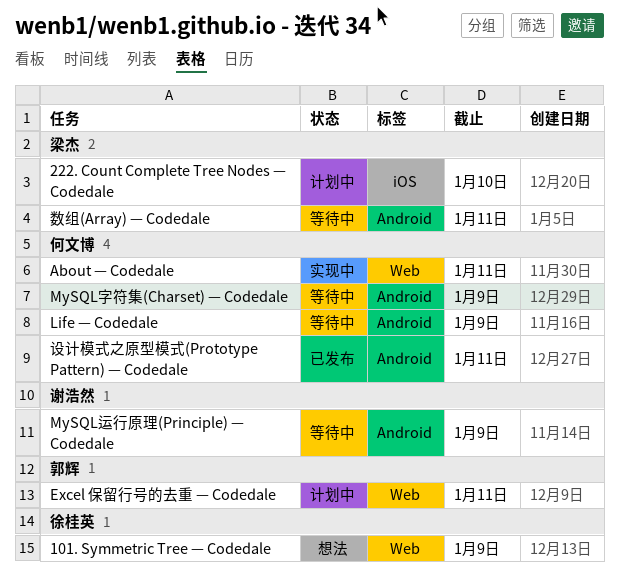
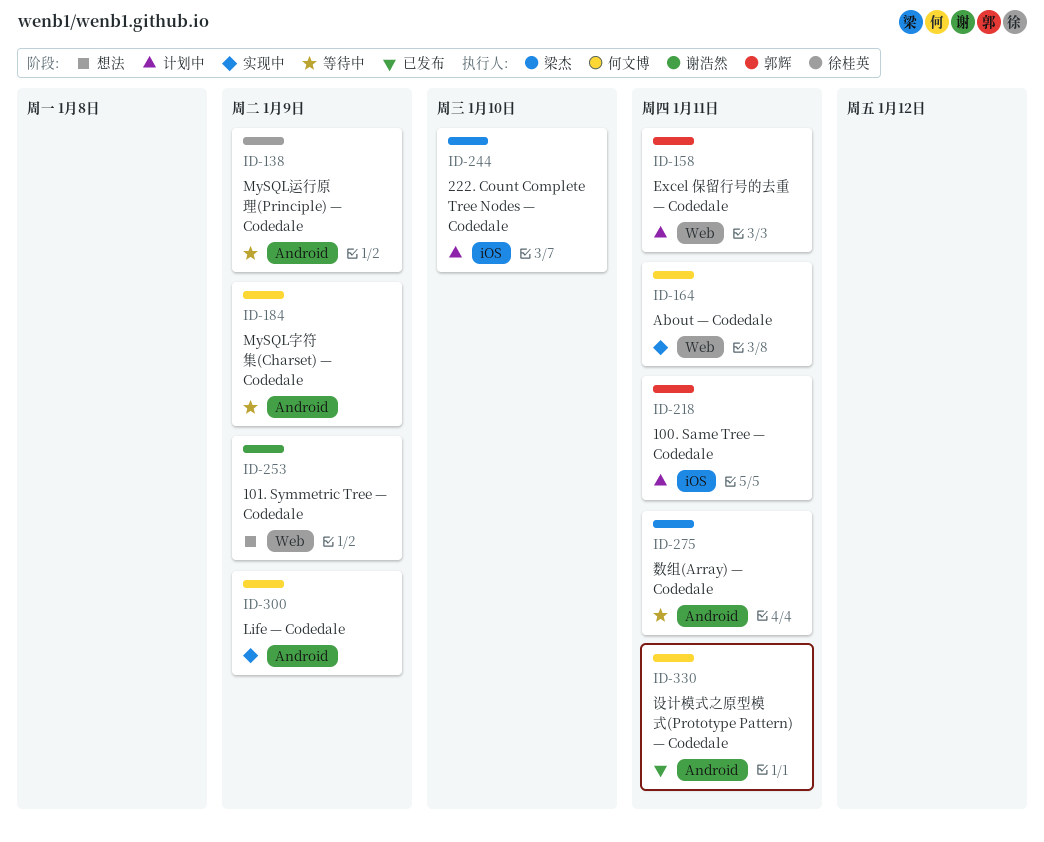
100. Same Tree — Codedale: none -> present
101. Symmetric Tree — Codedale, owner: 徐桂英 -> 谢浩然
Life — Codedale, status: 等待中 -> 实现中
MySQL运行原理(Principle) — Codedale, owner: 谢浩然 -> 徐桂英

